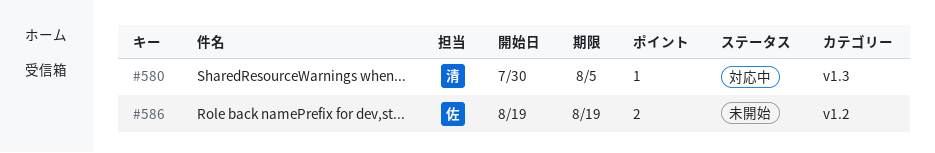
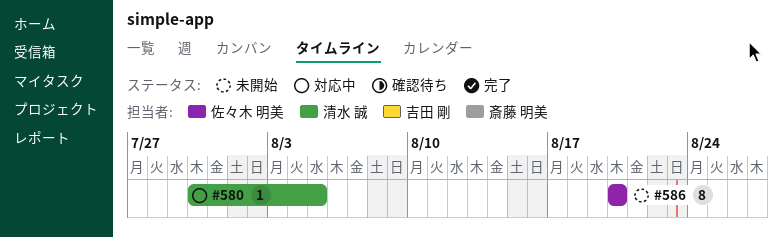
#586, estimate: 2 -> 8
#586, start: Aug 19 -> Aug 20
#586, due: Aug 19 -> Aug 20

